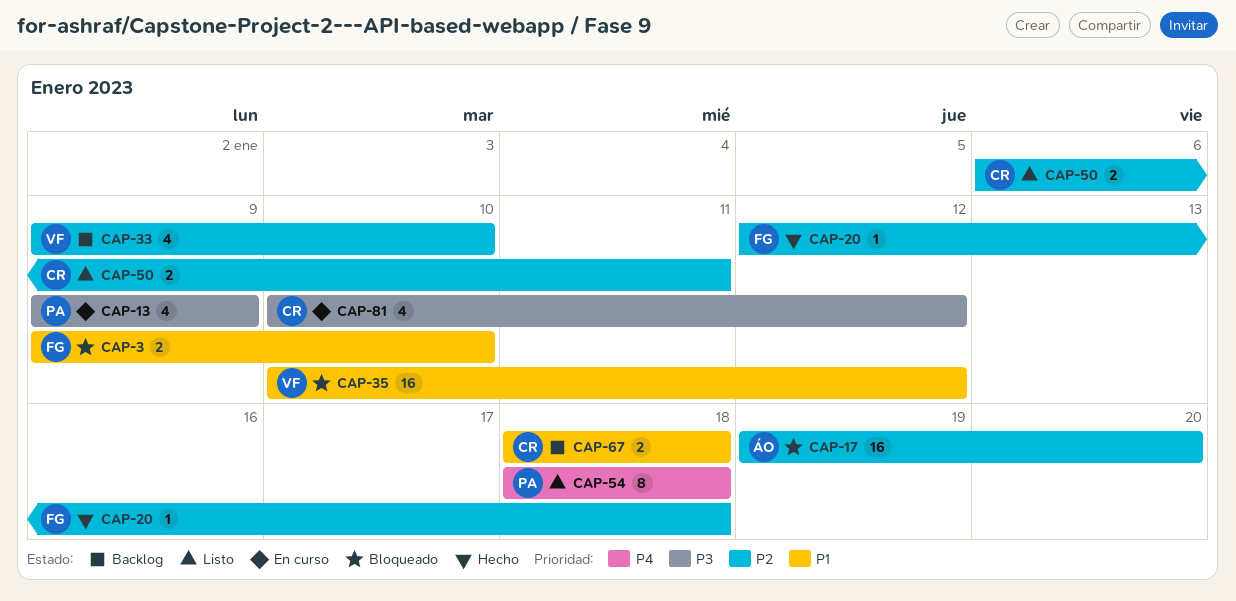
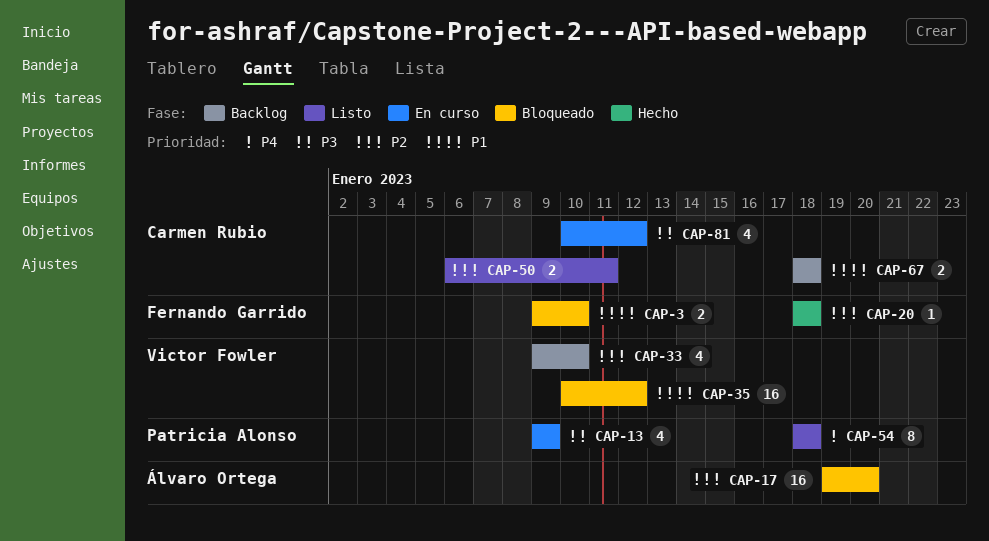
CAP-20, start: Jan 12 -> Jan 18

